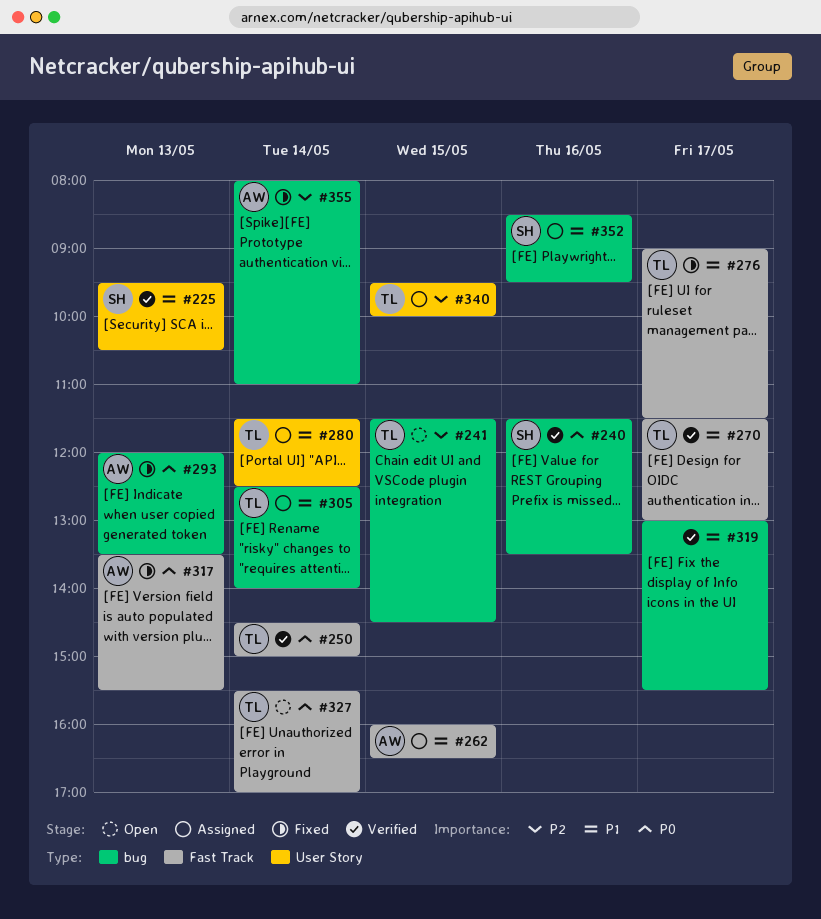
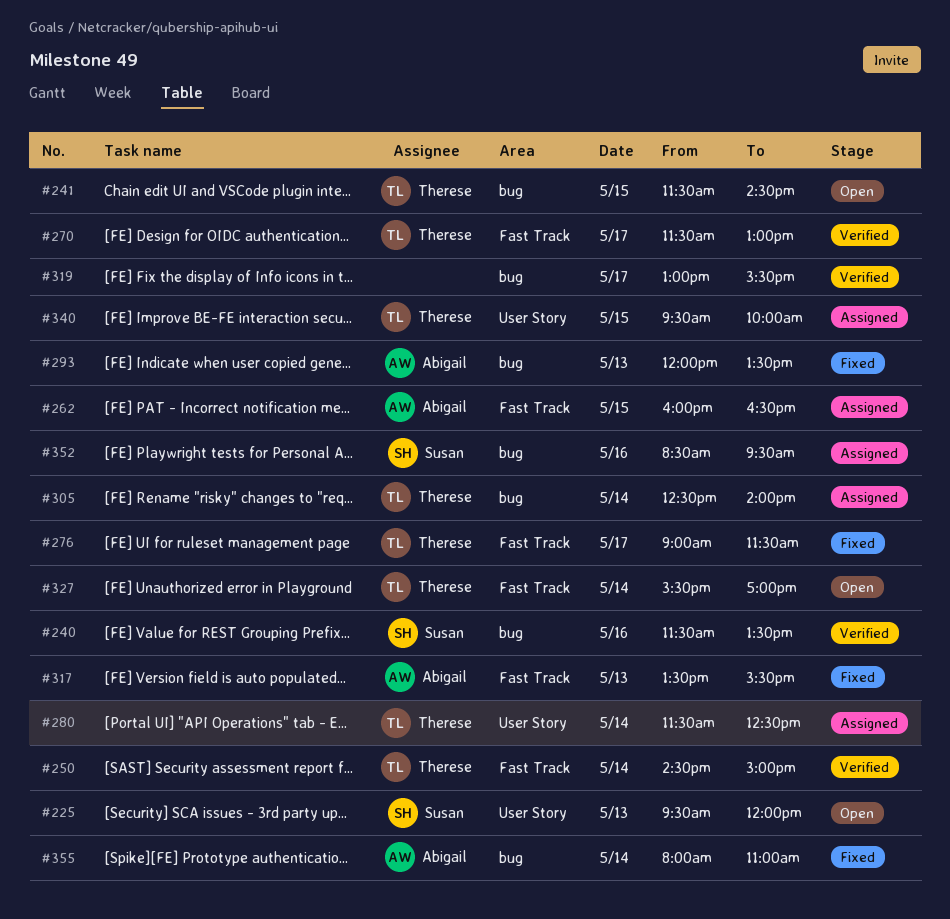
#225, status: Verified -> Open
#225, ends: 10:30 -> 12:00

